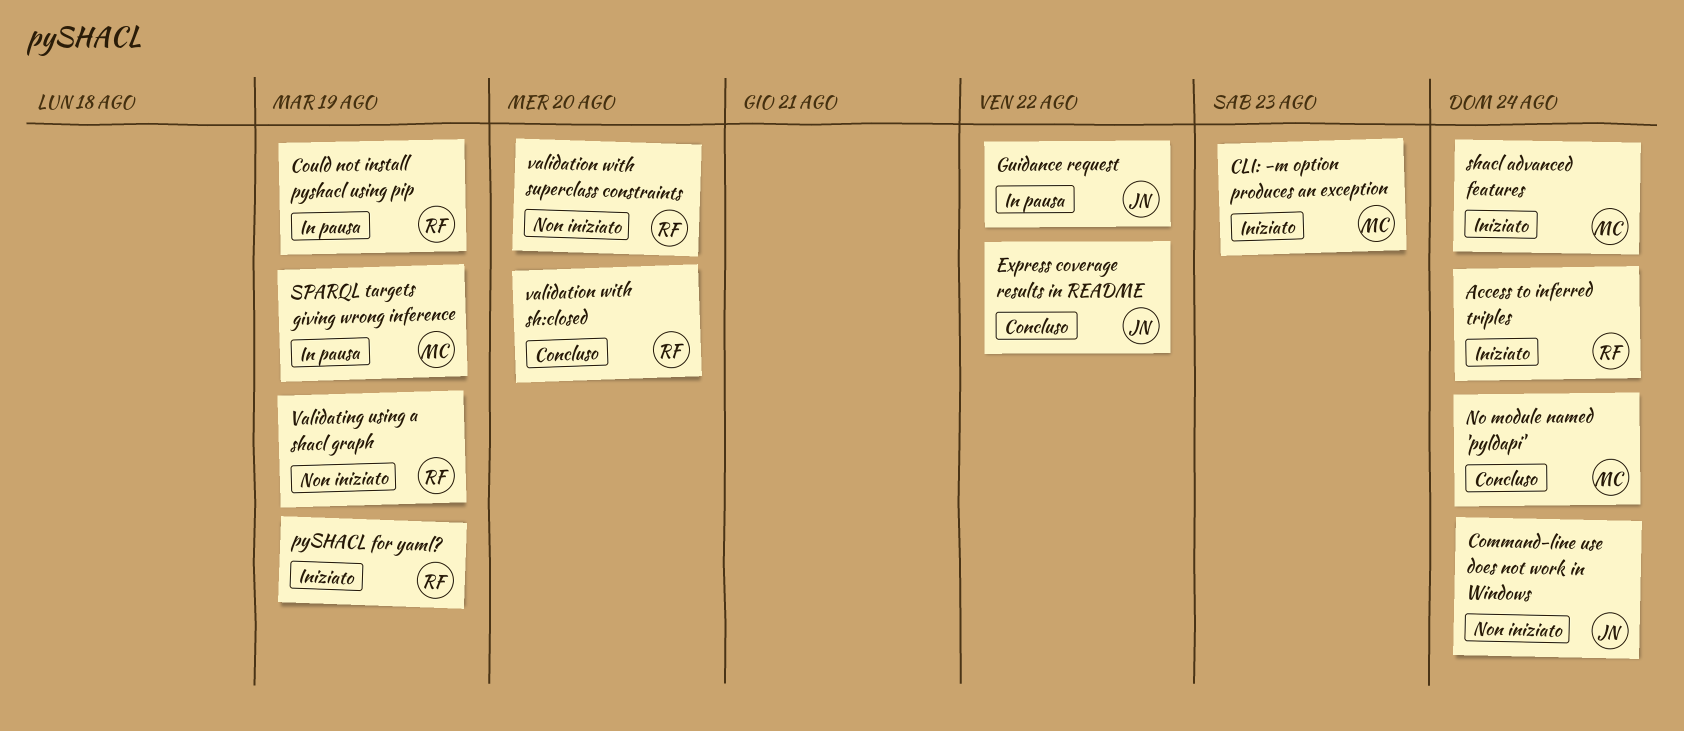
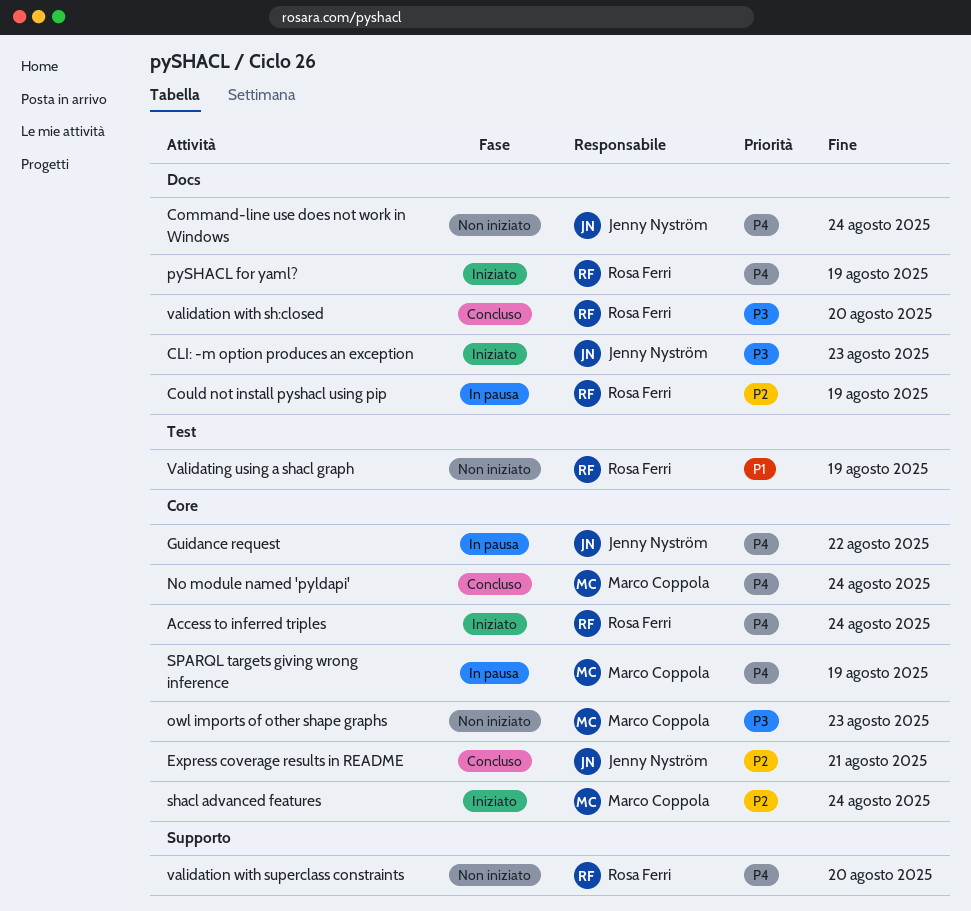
CLI: -m option produces an exception, owner: Marco Coppola -> Jenny Nyström
Express coverage results in README, due: Aug 22 -> Aug 21
owl imports of other shape graphs: none -> present

